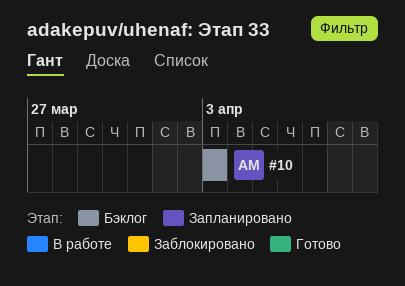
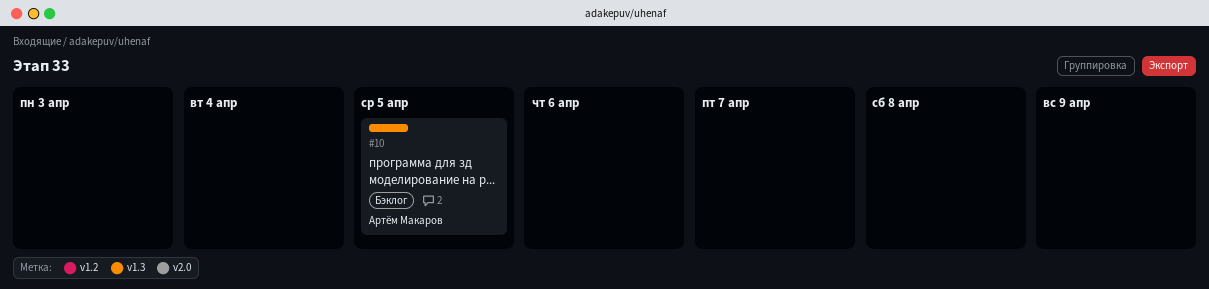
#10, due: Apr 3 -> Apr 5

